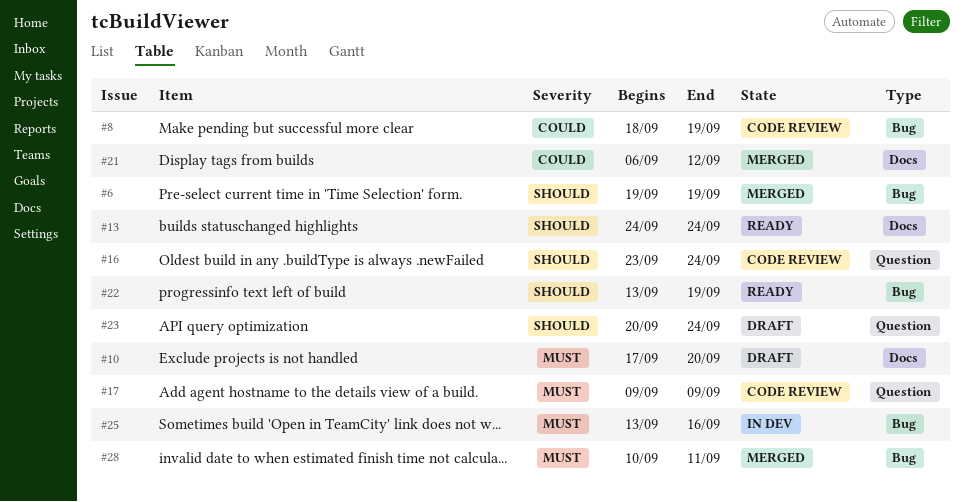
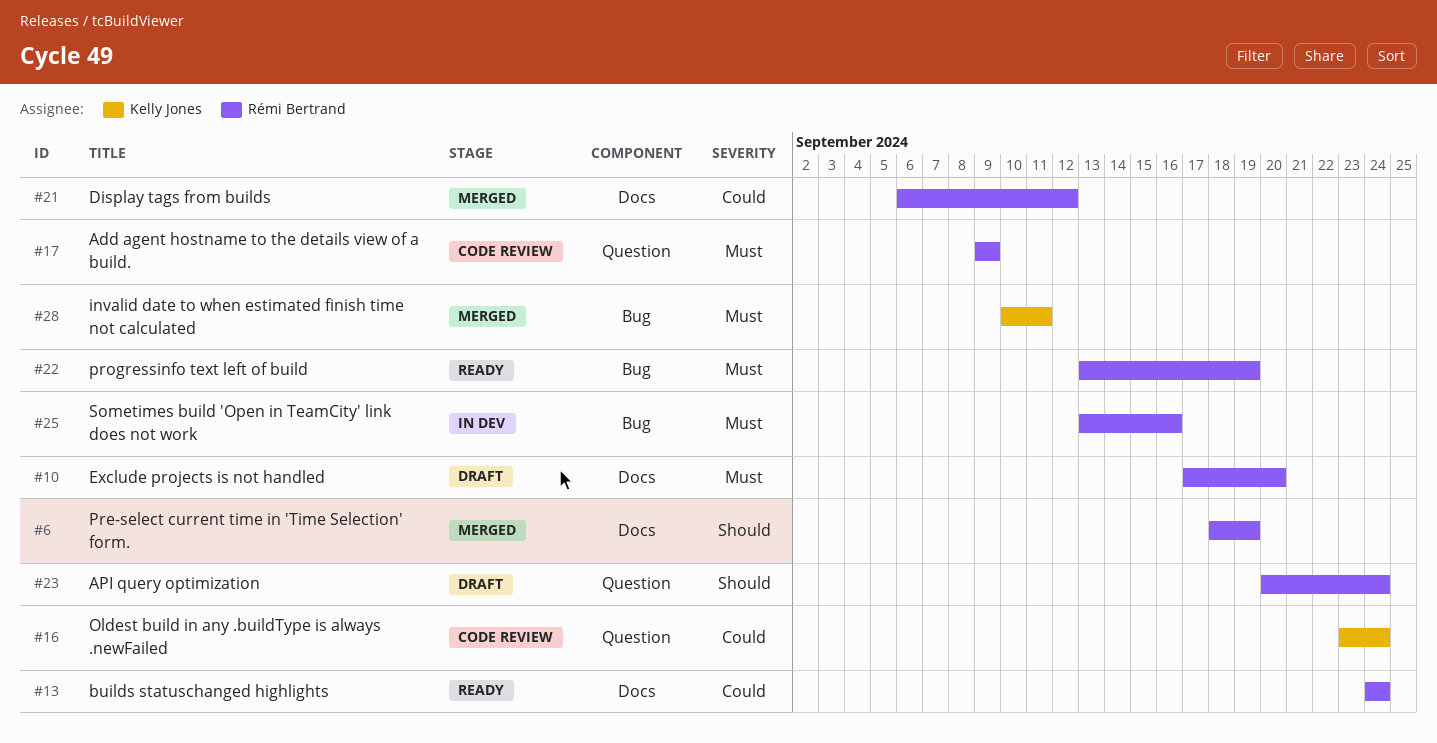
#6, label: Bug -> Docs
#6, start: Sep 19 -> Sep 18
#8: present -> none
#13, priority: Should -> Could
#16, priority: Should -> Could
#22, priority: Should -> Must

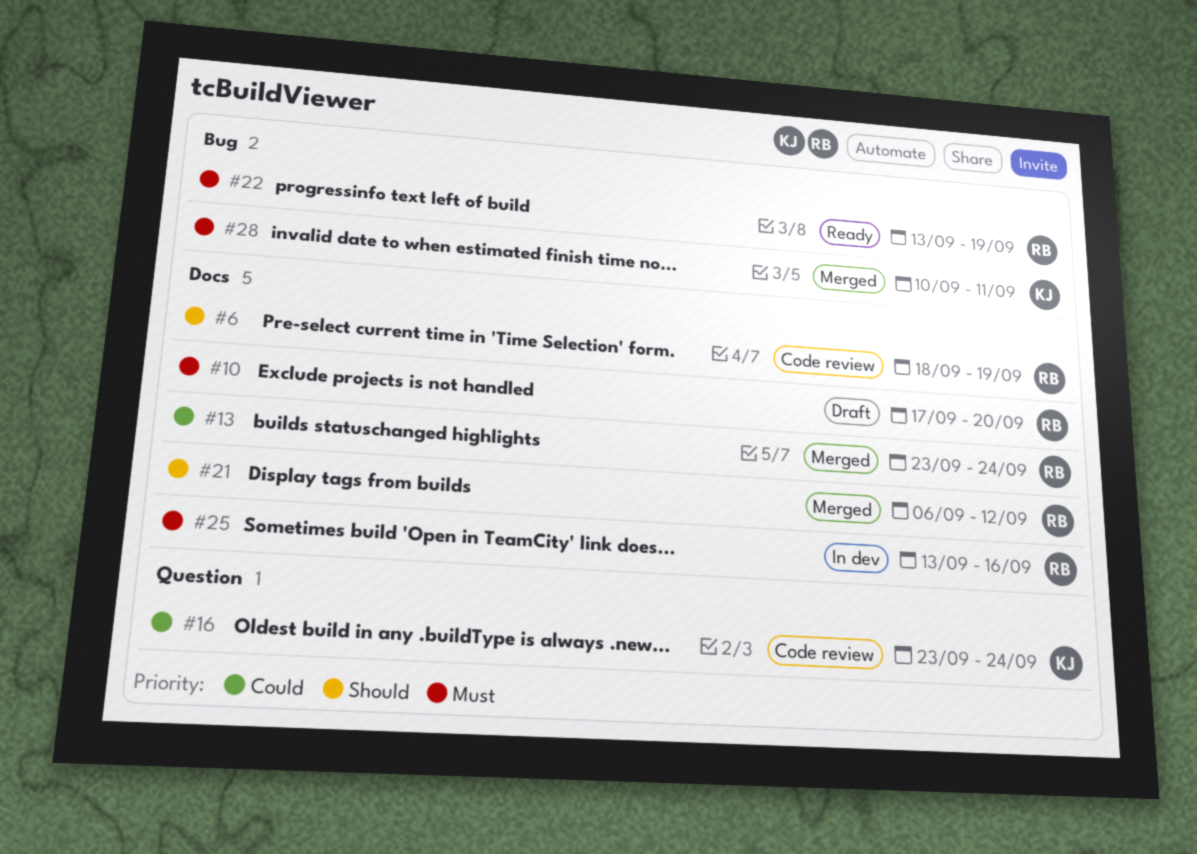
#6, status: Merged -> Code review
#13, status: Ready -> Merged
#13, start: Sep 24 -> Sep 23
#17: present -> none
#21, priority: Could -> Should
#23: present -> none
#25, label: Bug -> Docs

